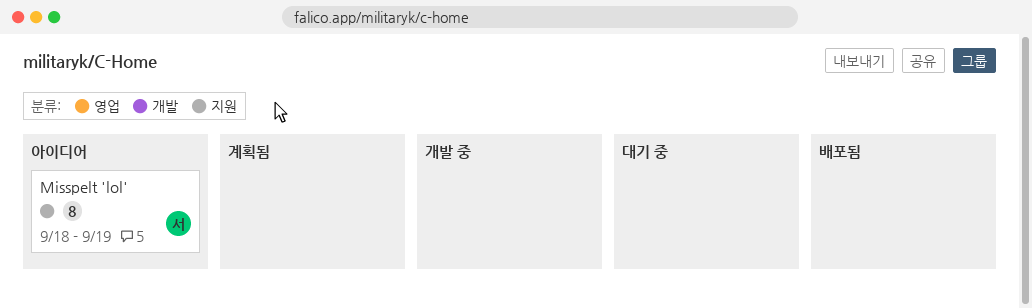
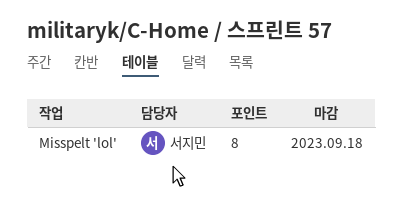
Misspelt 'lol', due: Sep 19 -> Sep 18

